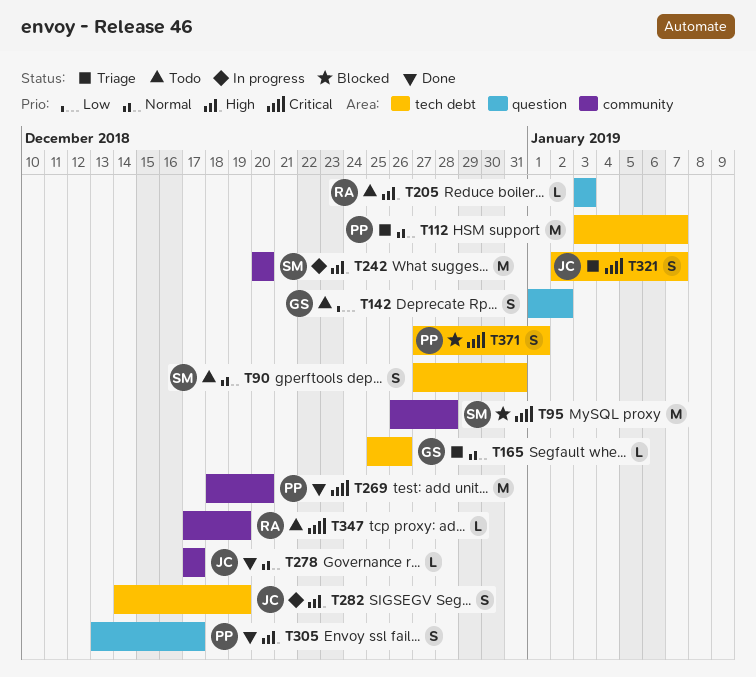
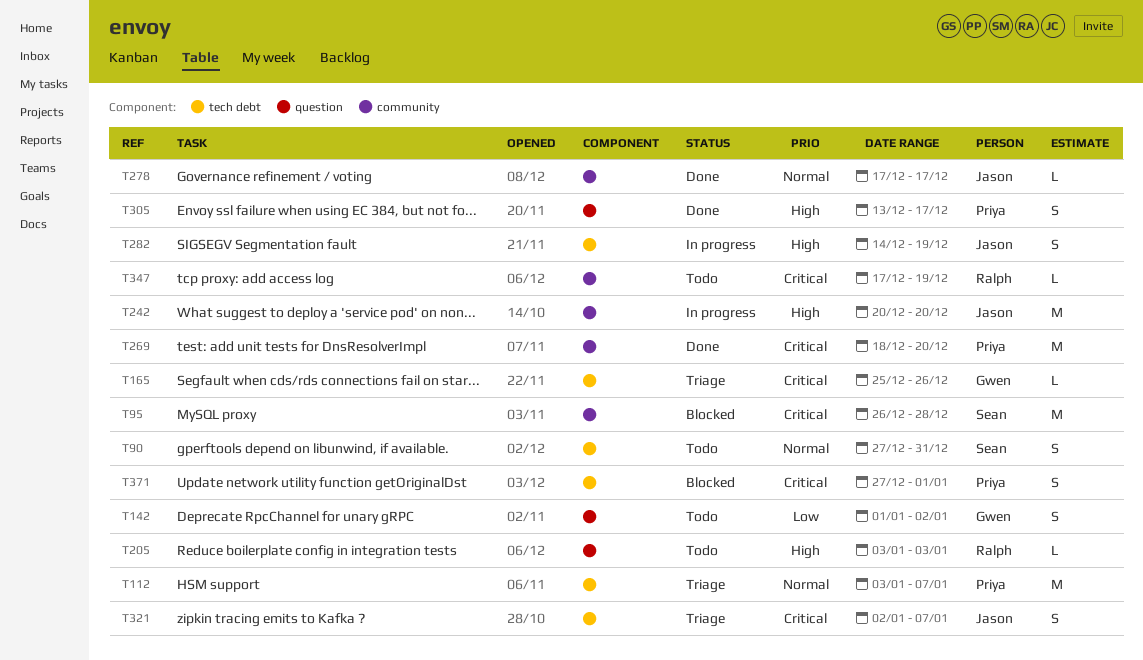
T165, priority: Normal -> Critical
T242, owner: Sean -> Jason

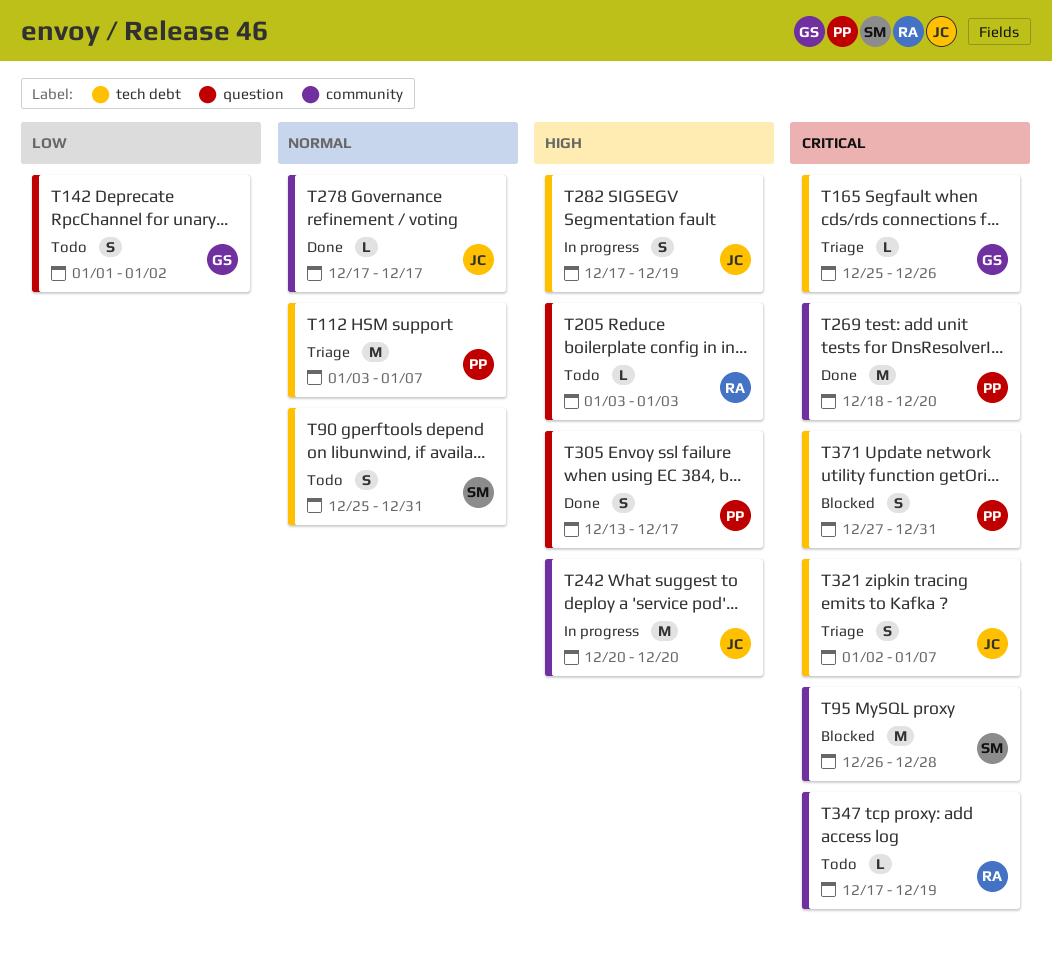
T90, start: Dec 27 -> Dec 25
T282, start: Dec 14 -> Dec 17
T371, due: Jan 1 -> Dec 31

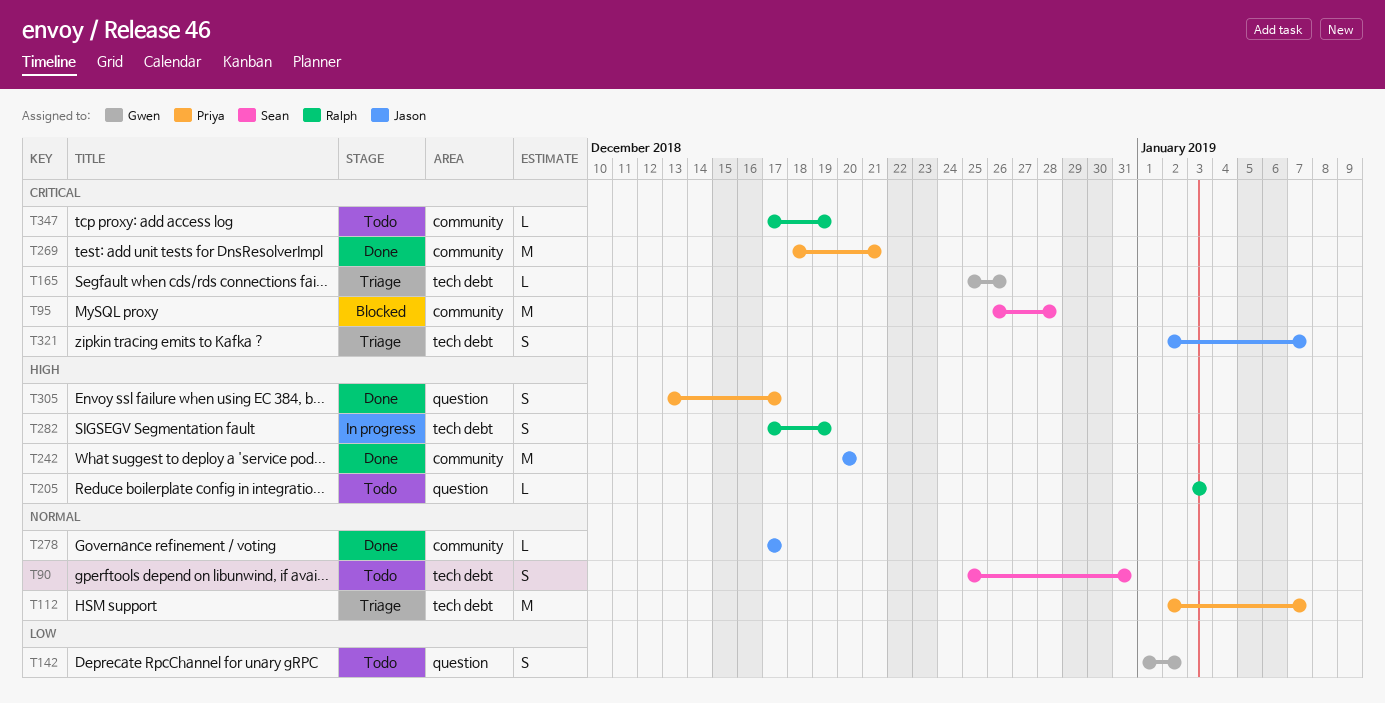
T112, start: Jan 3 -> Jan 2
T242, status: In progress -> Done
T269, due: Dec 20 -> Dec 21
T282, owner: Jason -> Ralph
T371: present -> none

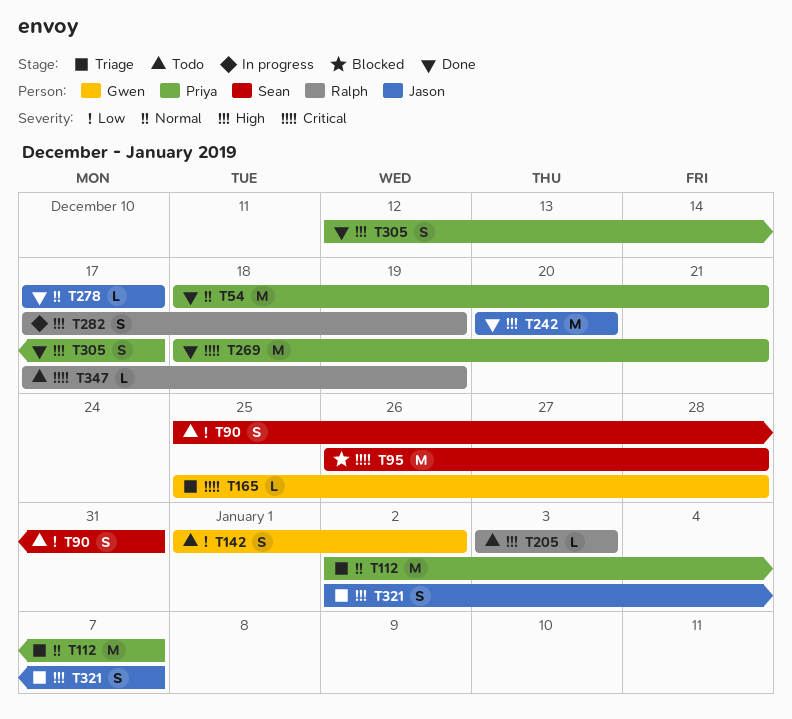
T54: none -> present
T90, priority: Normal -> Low
T165, due: Dec 26 -> Dec 28
T305, start: Dec 13 -> Dec 12
T321, priority: Critical -> High

